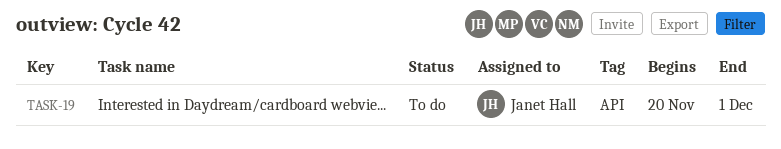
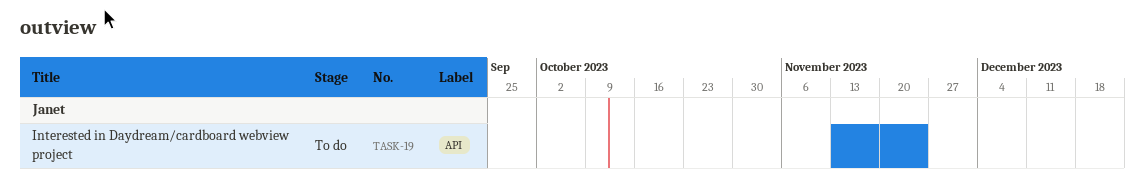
TASK-19, start: Nov 20 -> Nov 13
TASK-19, due: Dec 1 -> Nov 24

